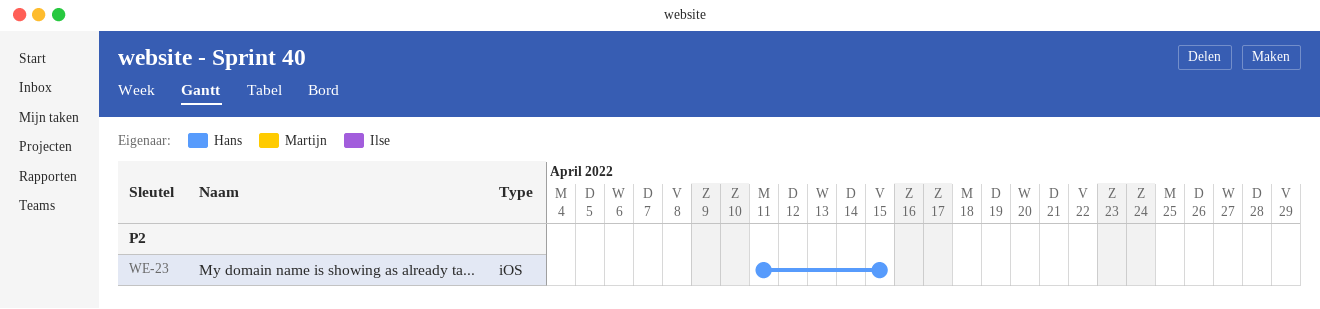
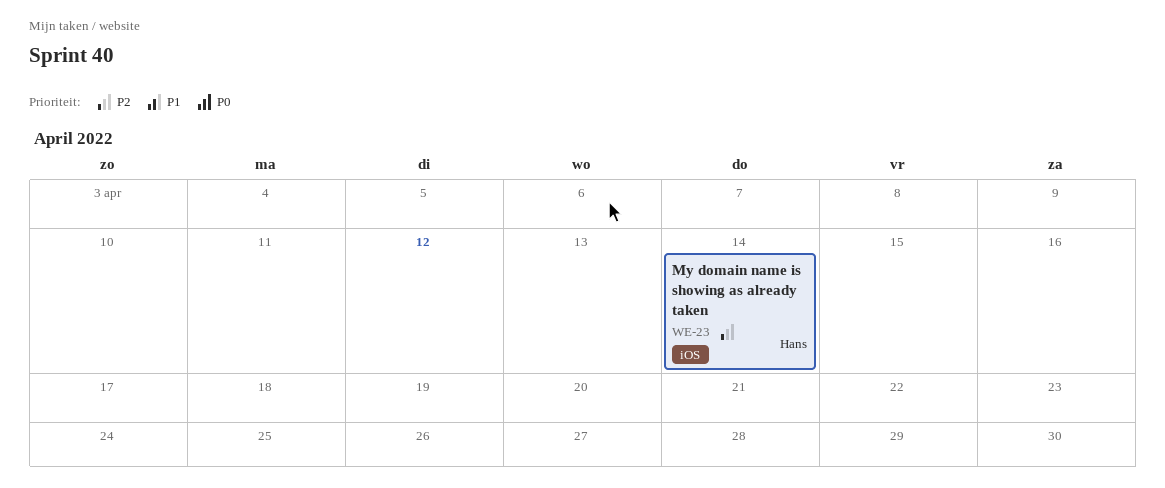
WE-23, due: Apr 15 -> Apr 14

